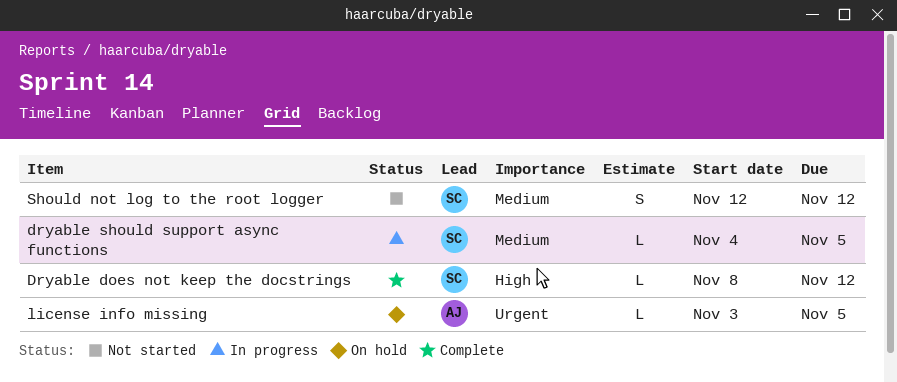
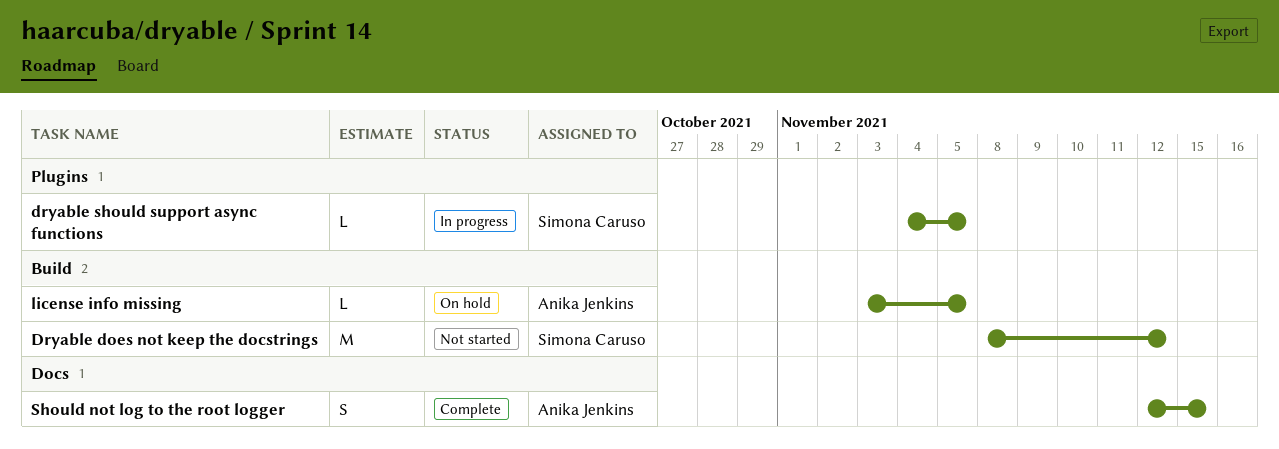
Dryable does not keep the docstrings, status: Complete -> Not started
Dryable does not keep the docstrings, estimate: L -> M
Should not log to the root logger, status: Not started -> Complete
Should not log to the root logger, owner: Simona Caruso -> Anika Jenkins
Should not log to the root logger, due: Nov 12 -> Nov 15

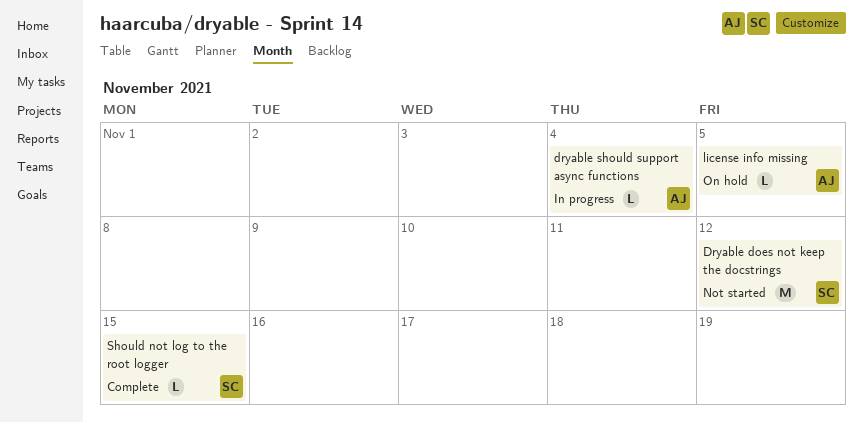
dryable should support async functions, owner: Simona Caruso -> Anika Jenkins
dryable should support async functions, due: Nov 5 -> Nov 4
Should not log to the root logger, owner: Anika Jenkins -> Simona Caruso
Should not log to the root logger, estimate: S -> L

